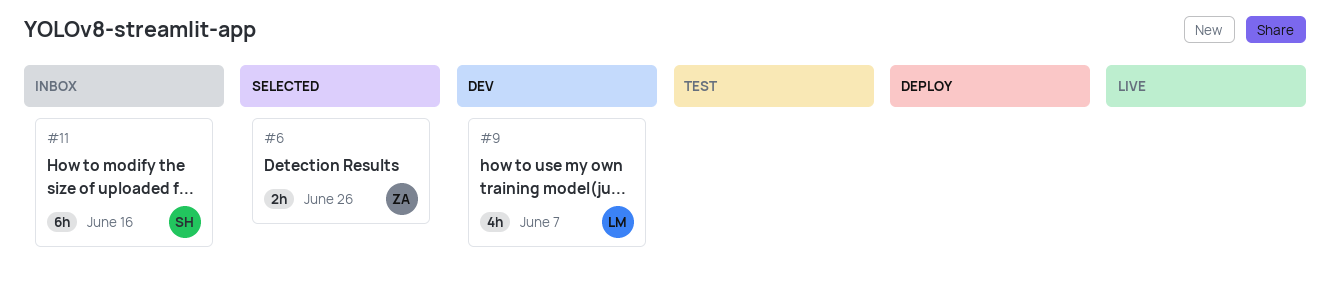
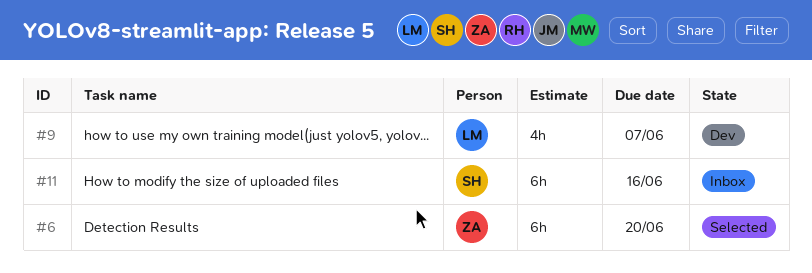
#6, estimate: 2h -> 6h
#6, due: Jun 26 -> Jun 20

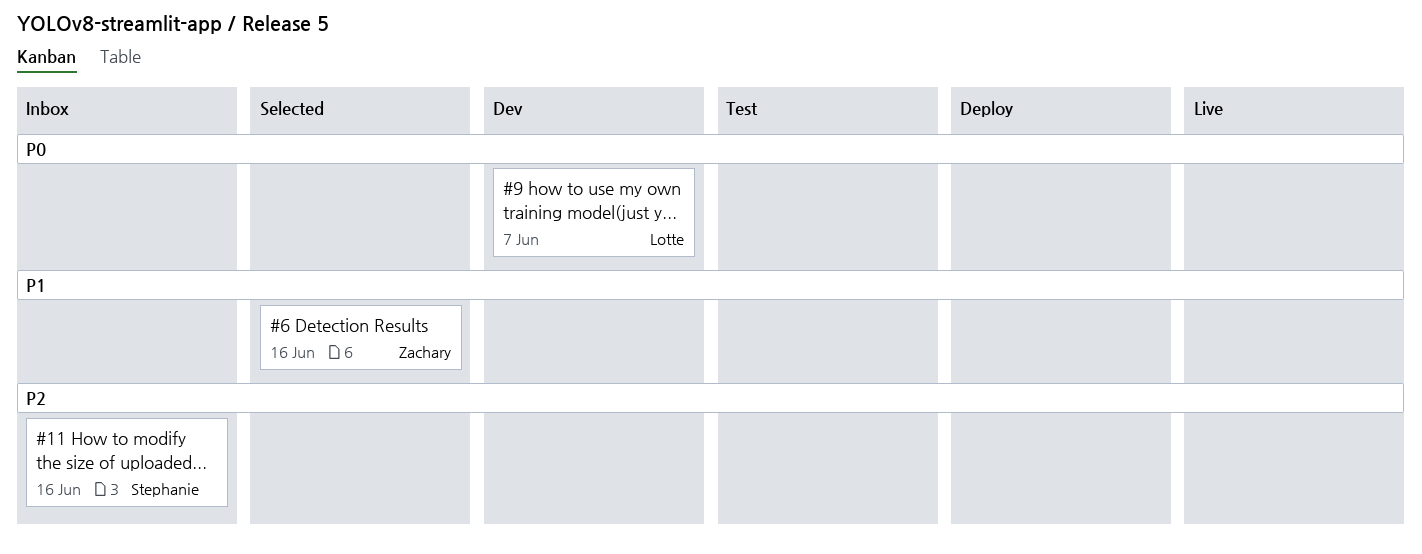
#6, due: Jun 20 -> Jun 16

